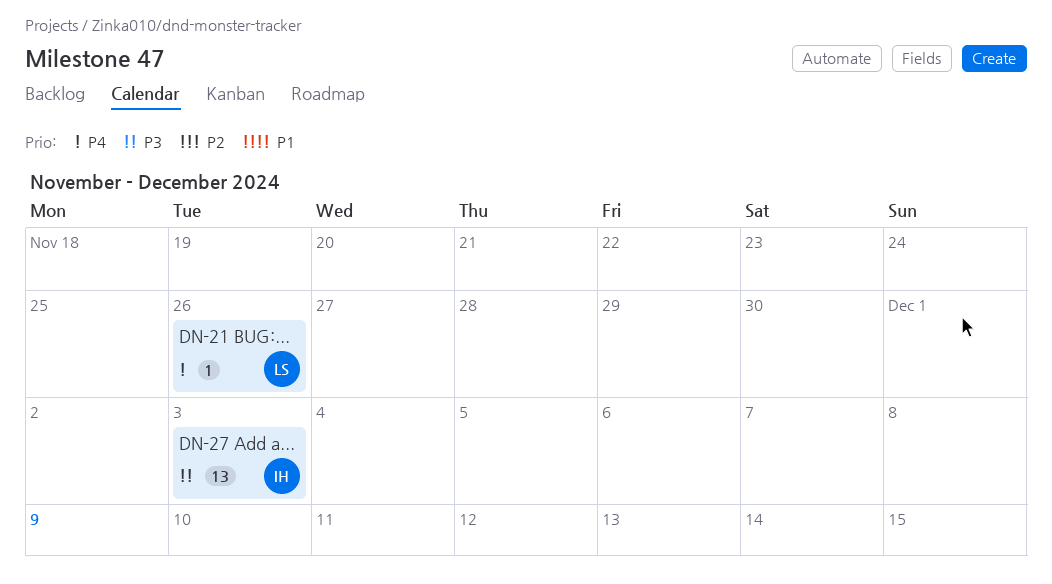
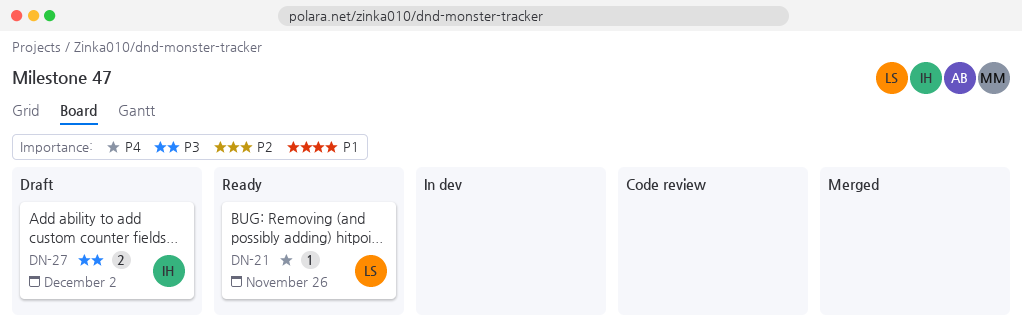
DN-27, estimate: 13 -> 2
DN-27, due: Dec 3 -> Dec 2

